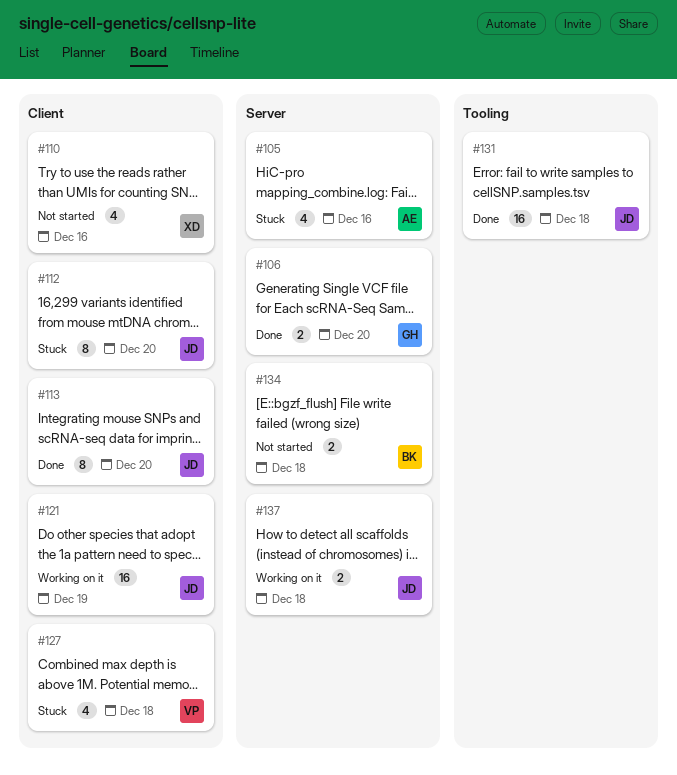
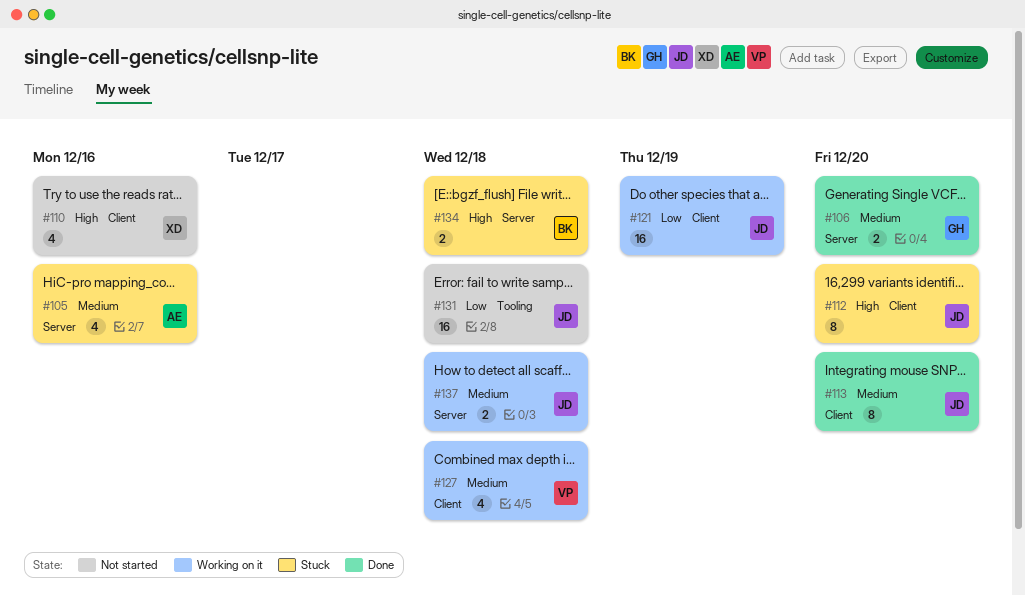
#127, status: Stuck -> Working on it
#131, status: Done -> Not started
#134, status: Not started -> Stuck

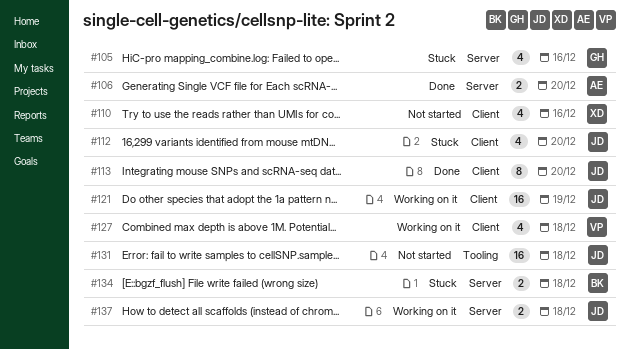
#105, owner: AE -> GH
#106, owner: GH -> AE
#112, estimate: 8 -> 4

